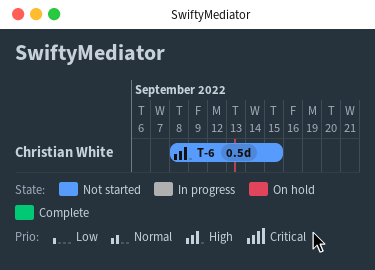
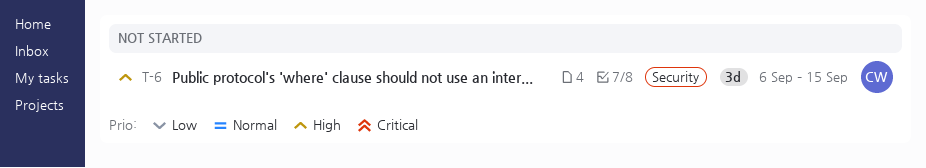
T-6, estimate: 0.5d -> 3d
T-6, start: Sep 8 -> Sep 6

